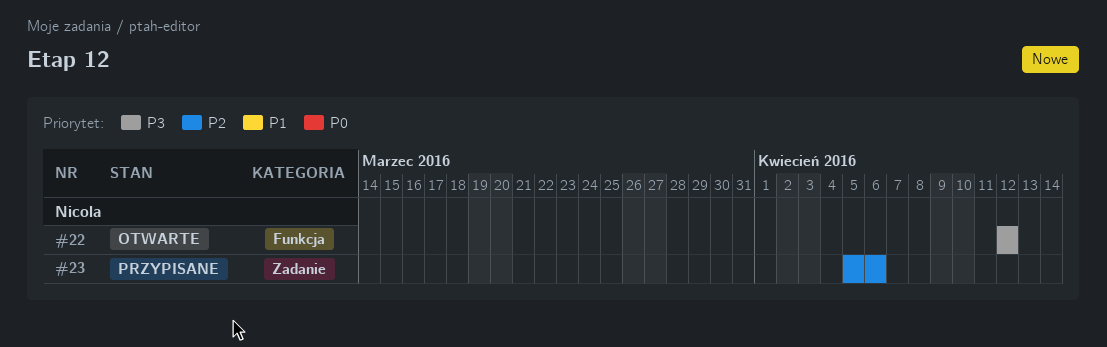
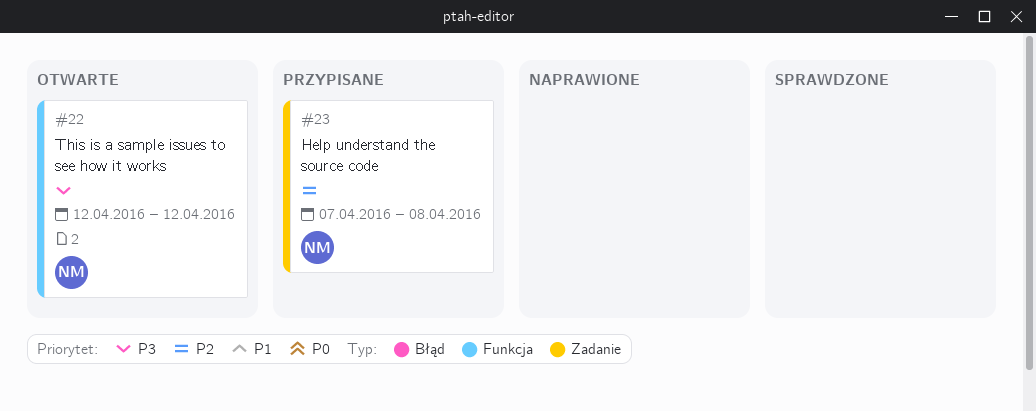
#23, start: Apr 5 -> Apr 7
#23, due: Apr 6 -> Apr 8

